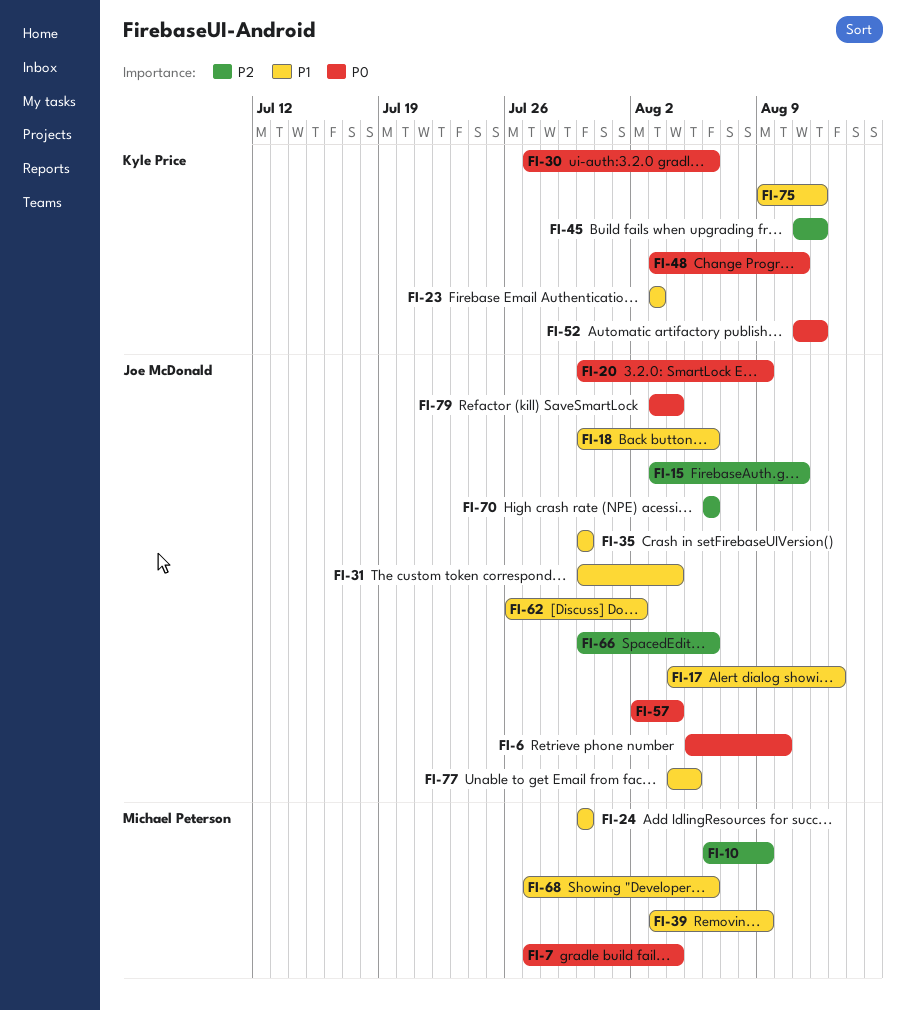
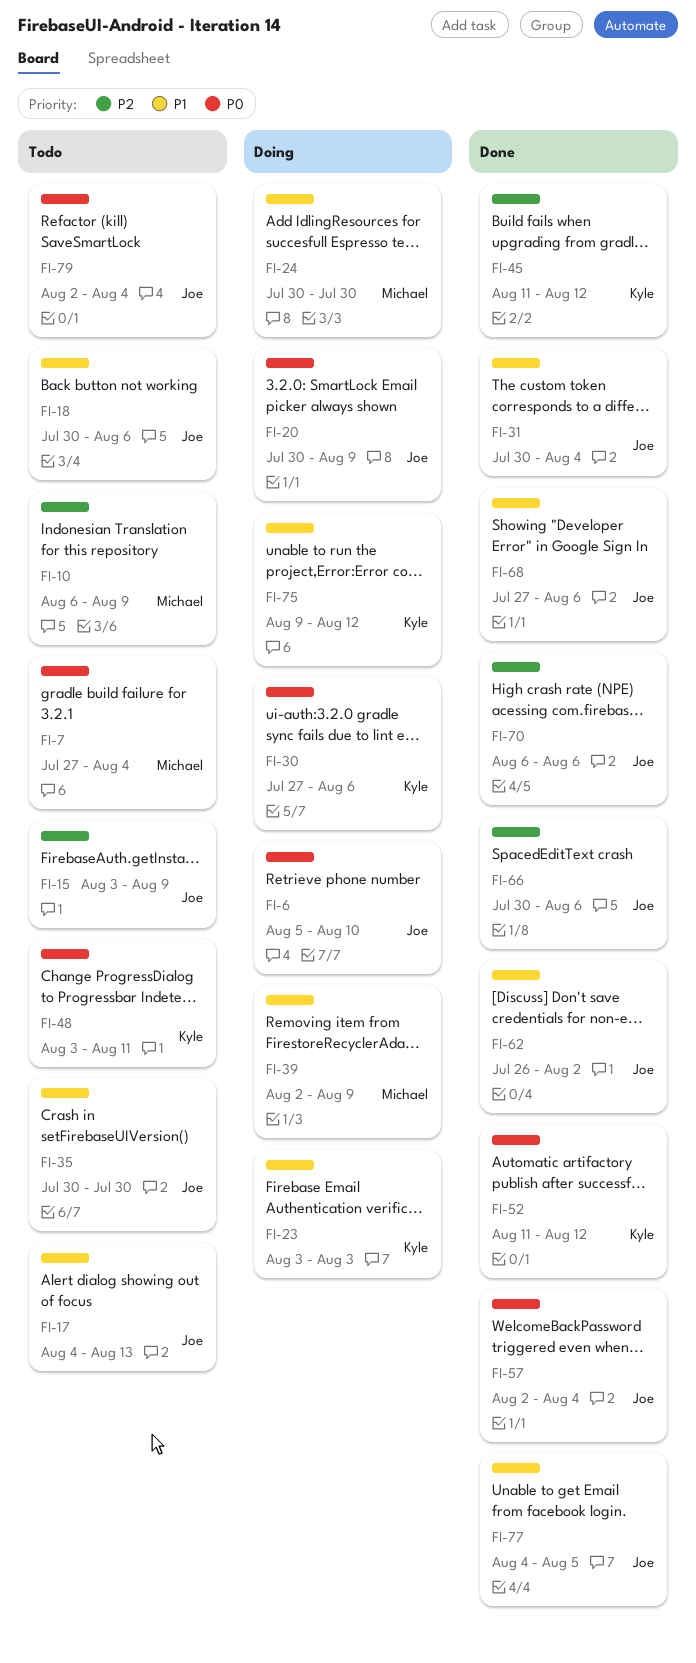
FI-15, due: Aug 11 -> Aug 9
FI-39, start: Aug 3 -> Aug 2
FI-68, owner: Michael Peterson -> Joe McDonald
FI-79, start: Aug 3 -> Aug 2

